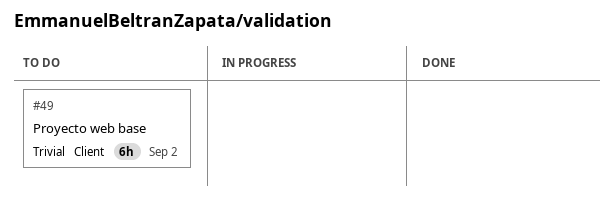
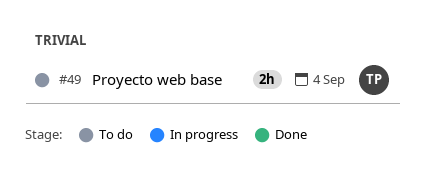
#49, estimate: 6h -> 2h
#49, due: Sep 2 -> Sep 4

